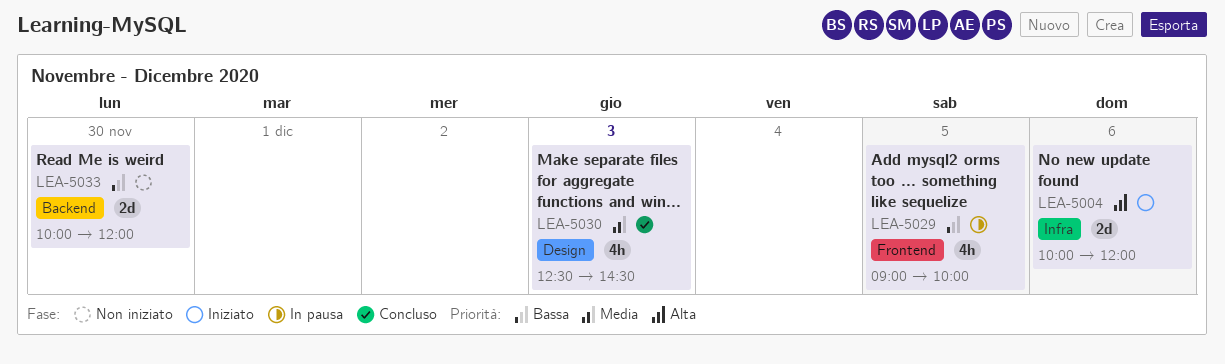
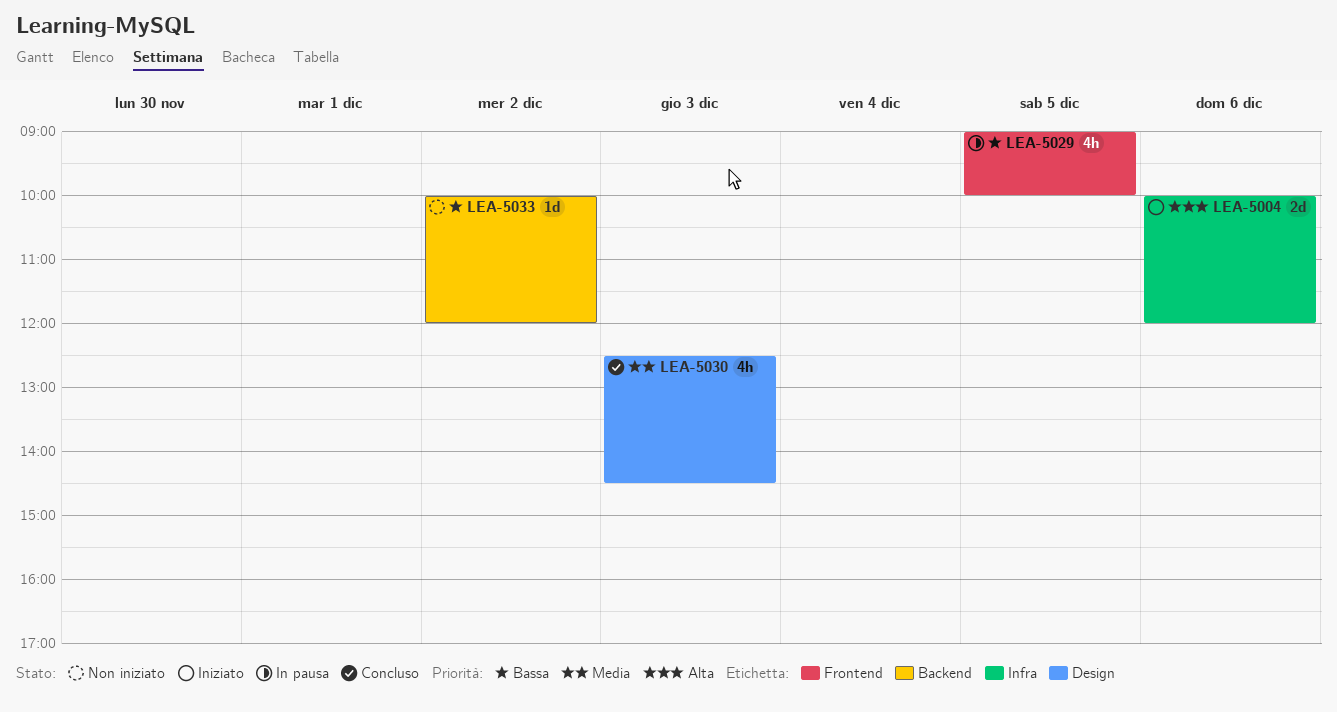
LEA-5033, estimate: 2d -> 1d
LEA-5033, day: Nov 30 -> Dec 2

